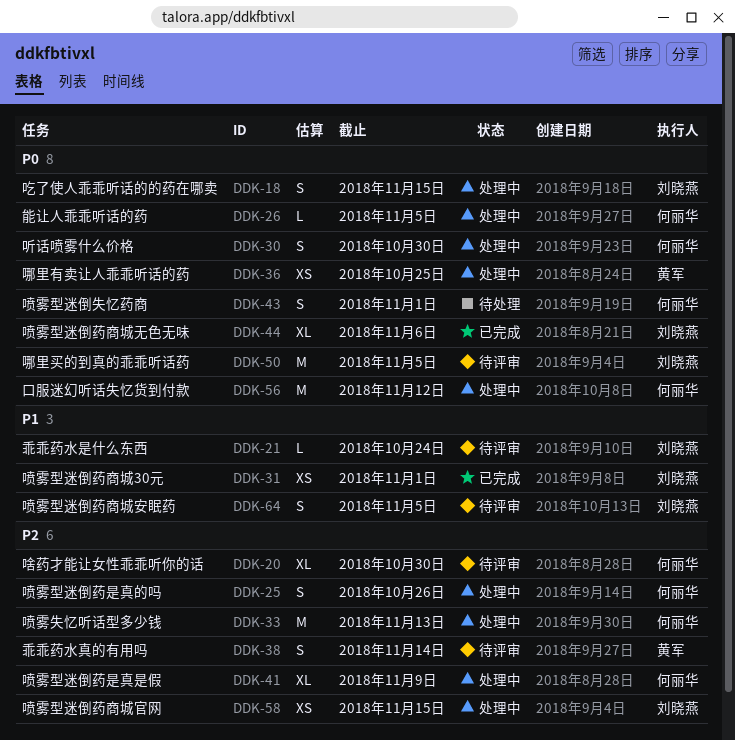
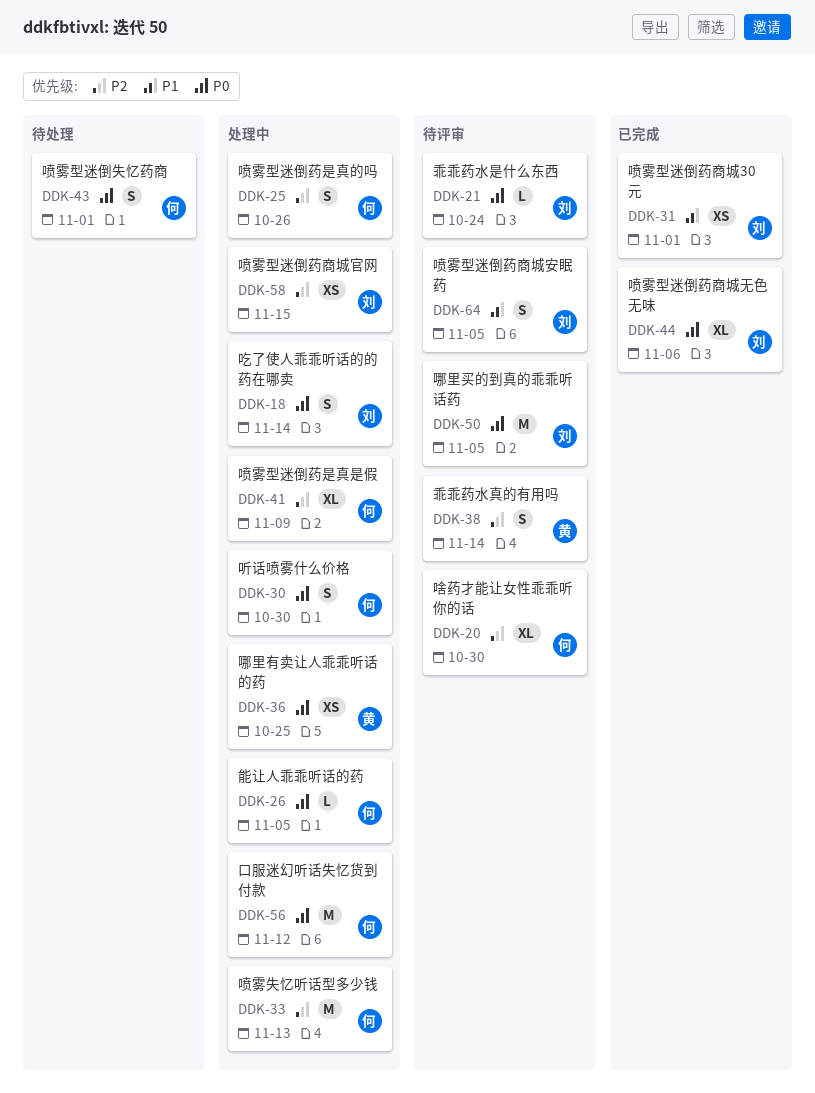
DDK-18, due: Nov 15 -> Nov 14
DDK-21, priority: P1 -> P0

